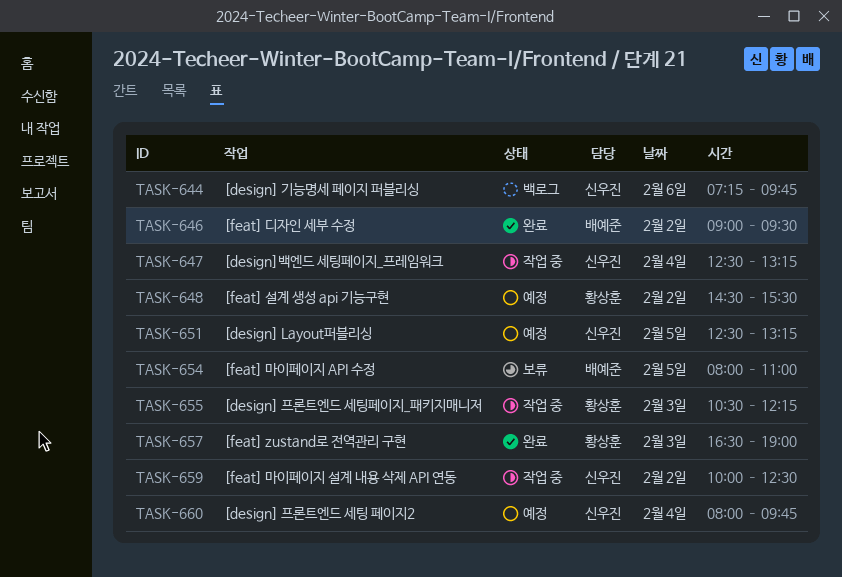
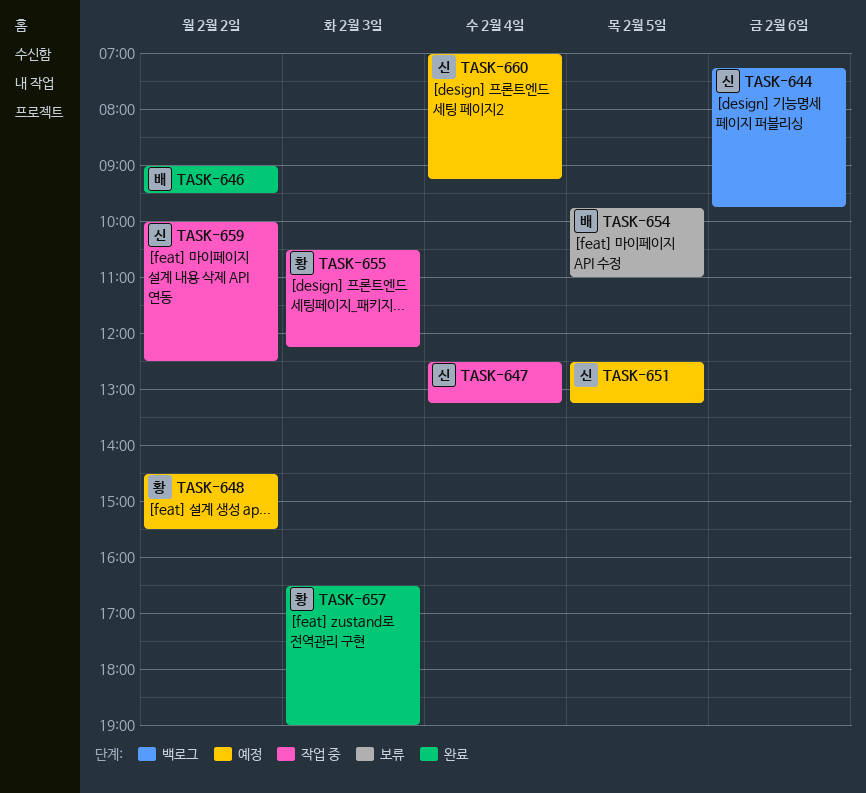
TASK-654, begins: 08:00 -> 09:45
TASK-660, begins: 08:00 -> 07:00
TASK-660, ends: 09:45 -> 09:15

